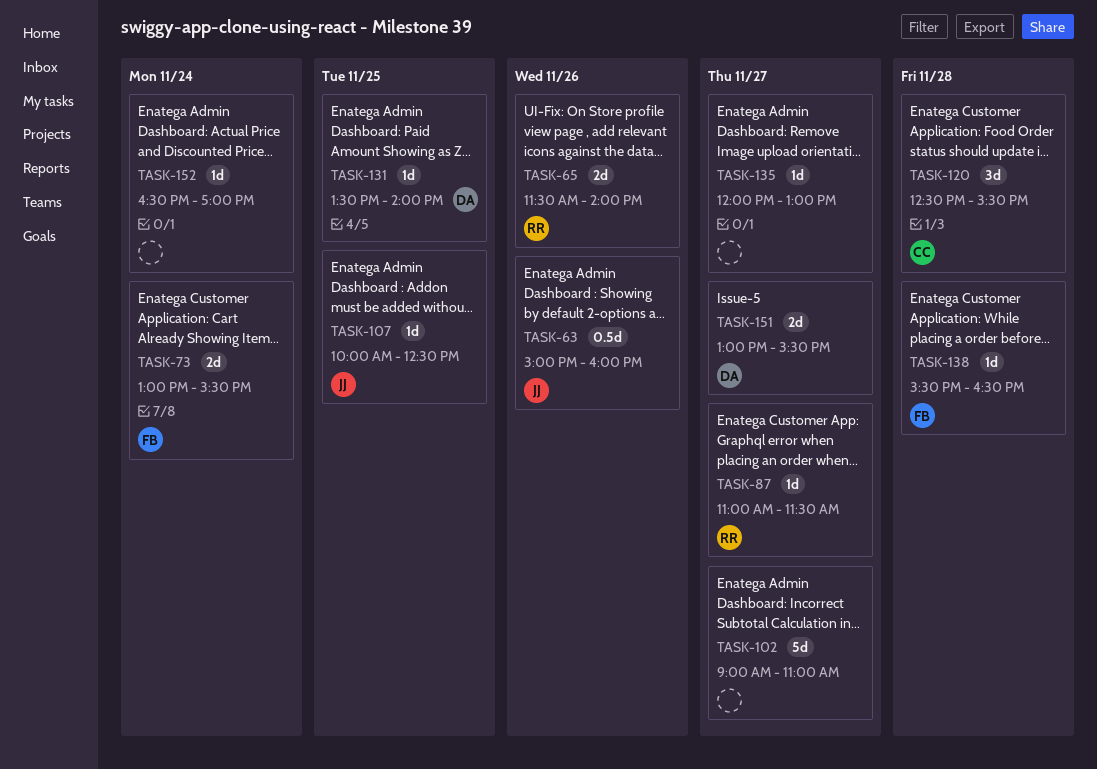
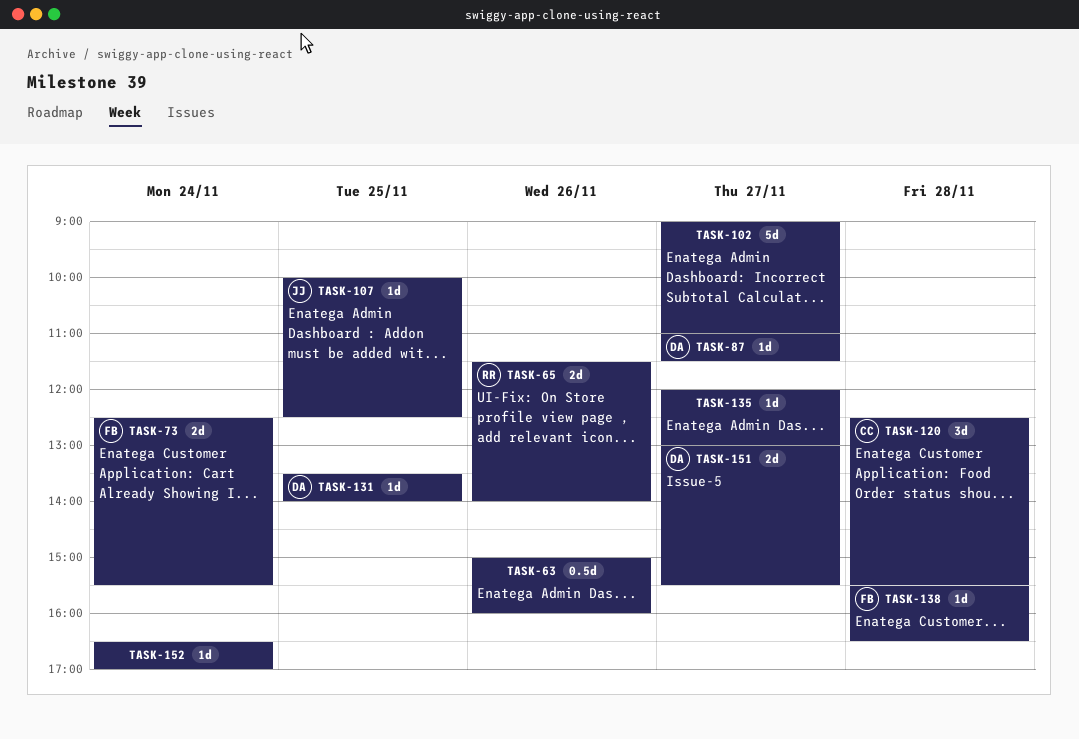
TASK-63, owner: JJ -> none
TASK-73, begins: 13:00 -> 12:30
TASK-87, owner: RR -> DA

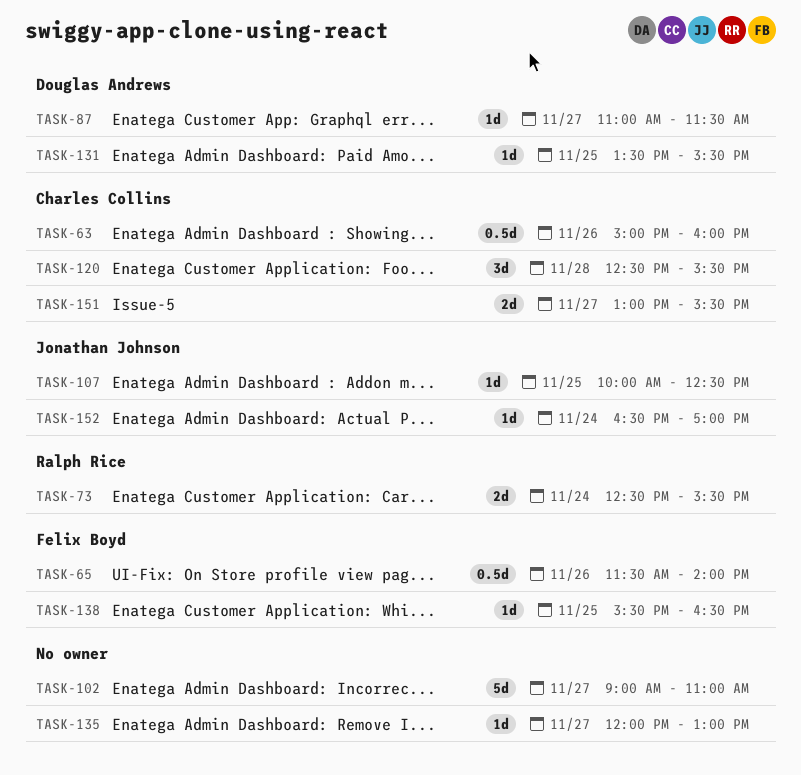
TASK-63, owner: none -> Charles Collins
TASK-65, owner: Ralph Rice -> Felix Boyd
TASK-65, estimate: 2d -> 0.5d
TASK-73, owner: Felix Boyd -> Ralph Rice
TASK-131, ends: 14:00 -> 15:30
TASK-138, day: Nov 28 -> Nov 25
TASK-151, owner: Douglas Andrews -> Charles Collins
TASK-152, owner: none -> Jonathan Johnson

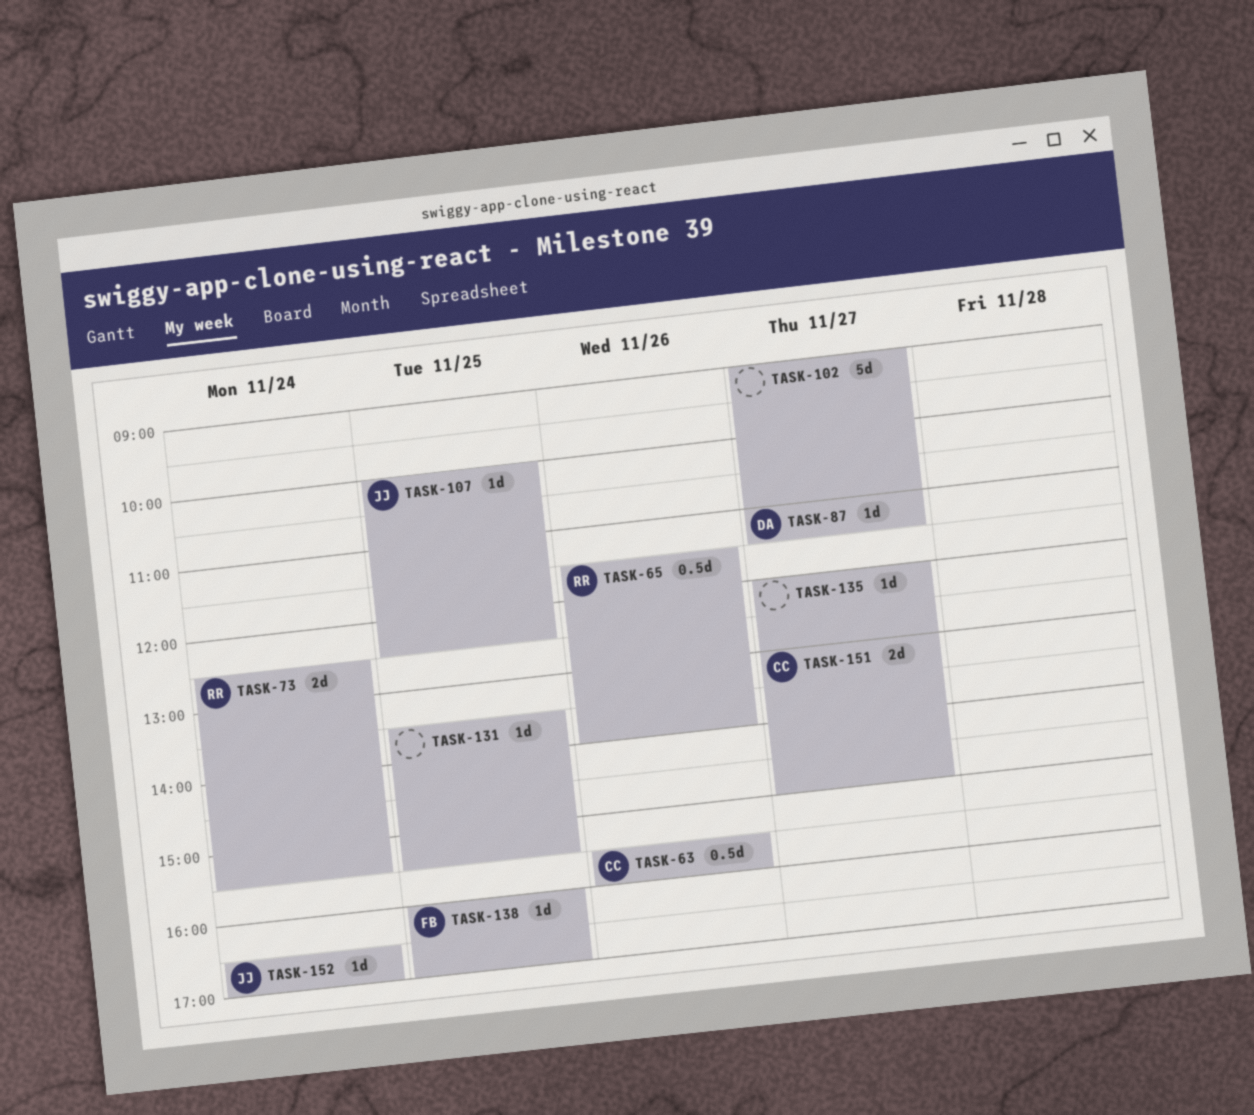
TASK-63, begins: 15:00 -> 15:30
TASK-65, owner: Felix Boyd -> Ralph Rice
TASK-120: present -> none
TASK-131, owner: Douglas Andrews -> none
TASK-138, begins: 15:30 -> 16:00
TASK-138, ends: 16:30 -> 17:00
TASK-151, ends: 15:30 -> 15:00

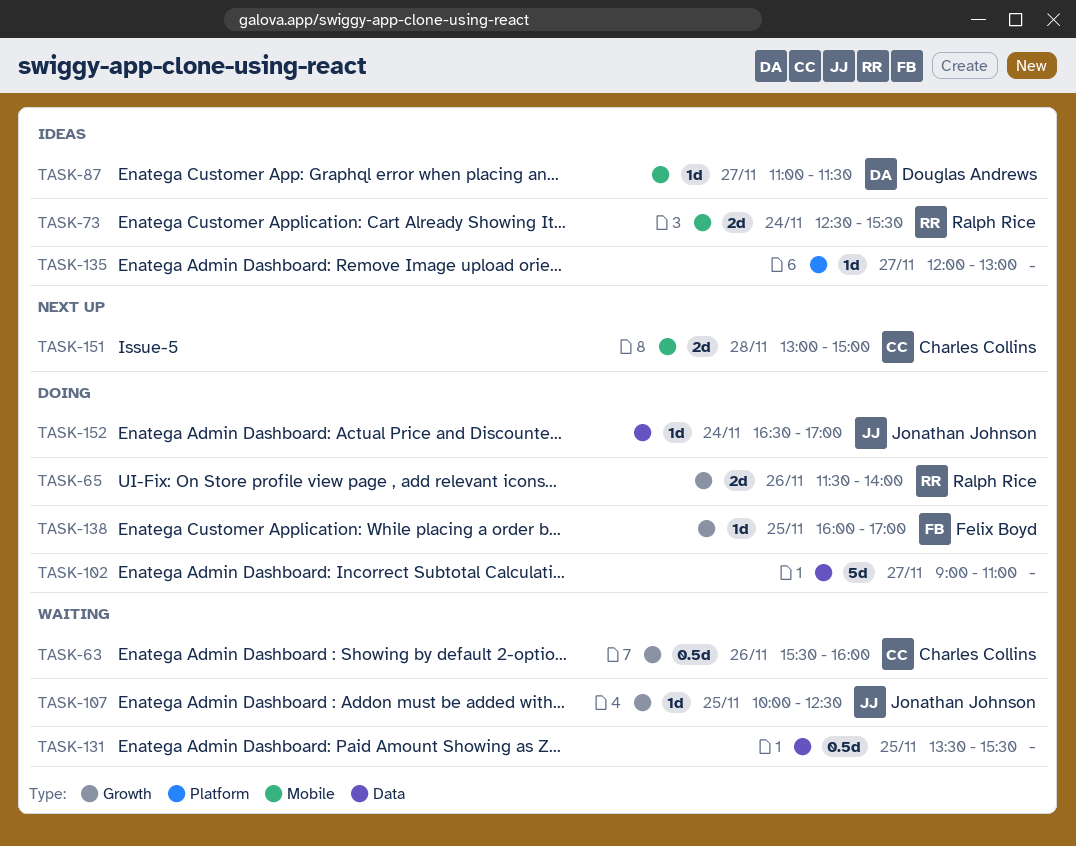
TASK-65, estimate: 0.5d -> 2d
TASK-131, estimate: 1d -> 0.5d
TASK-151, day: Nov 27 -> Nov 28

